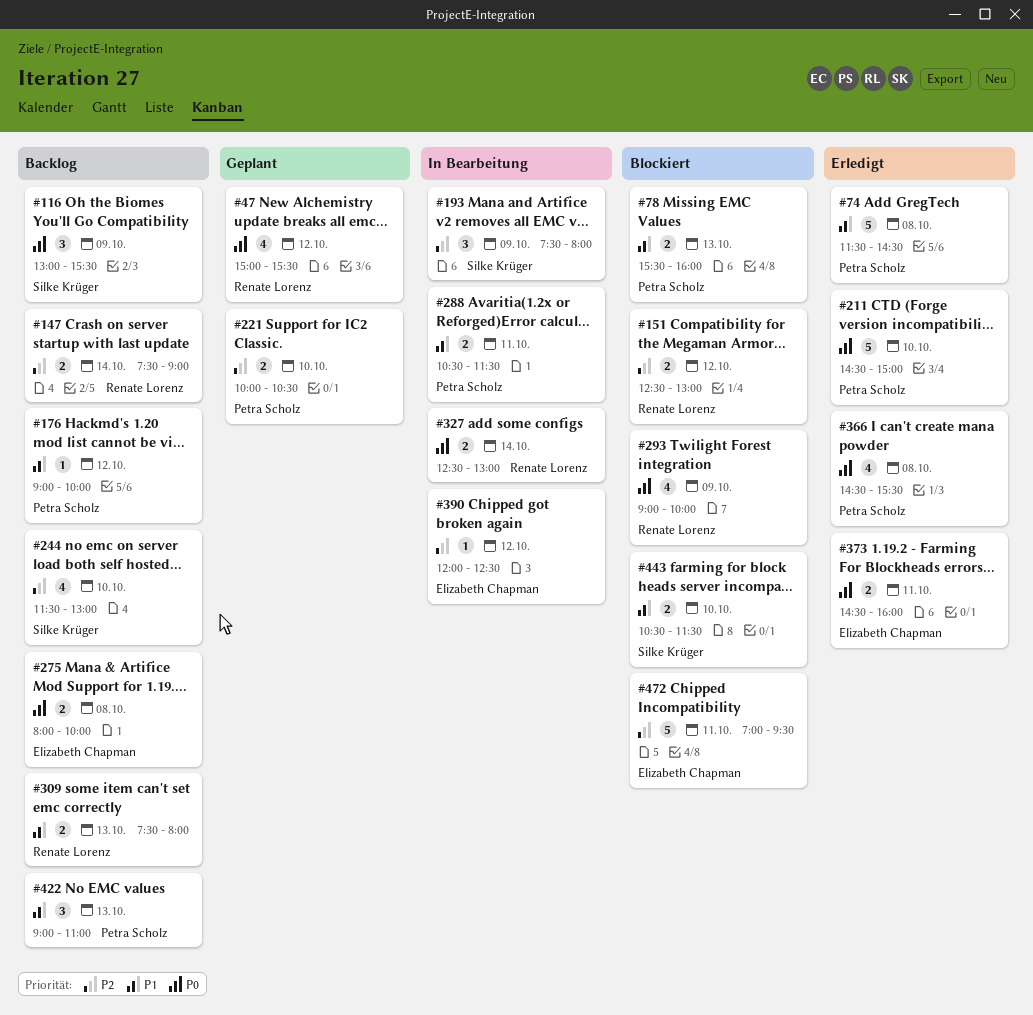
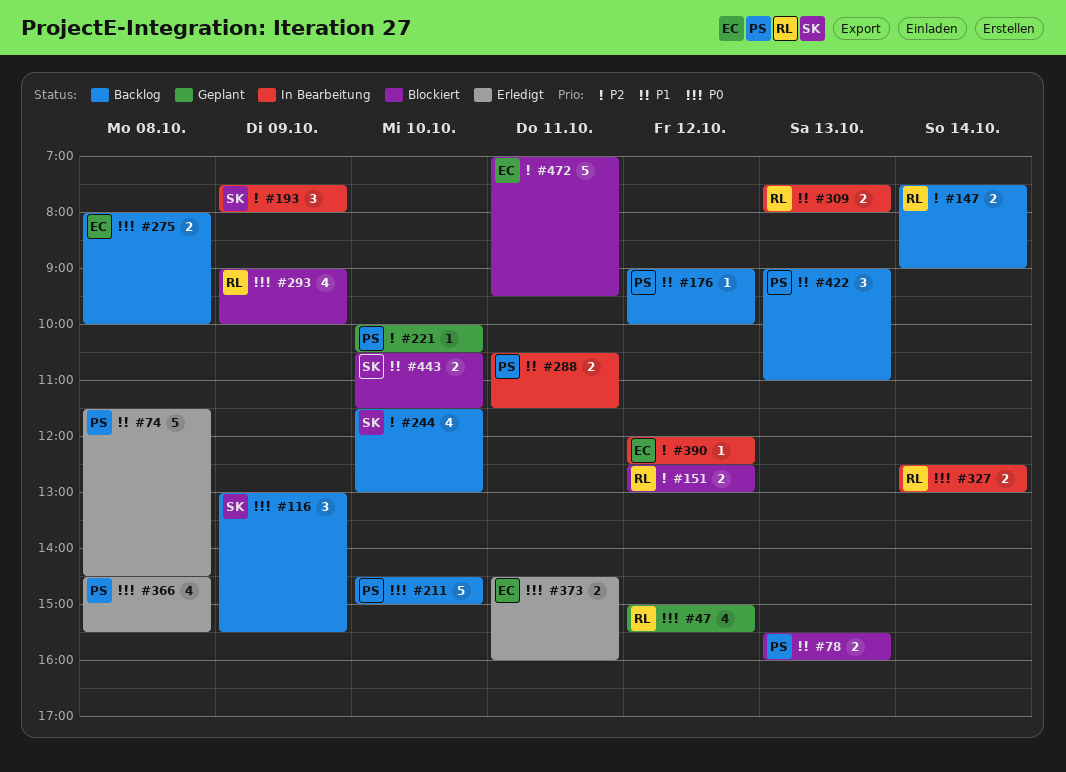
#211, status: Erledigt -> Backlog
#221, estimate: 2 -> 1
#309, status: Backlog -> In Bearbeitung

